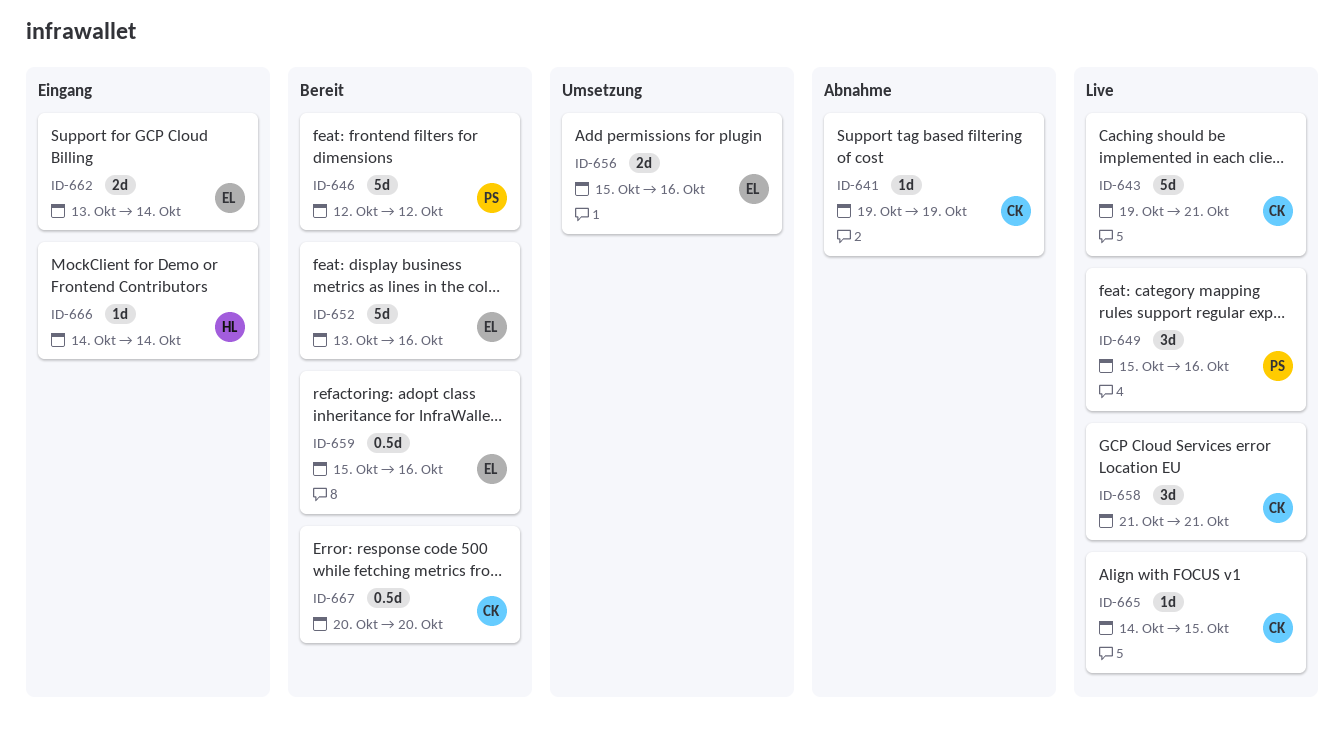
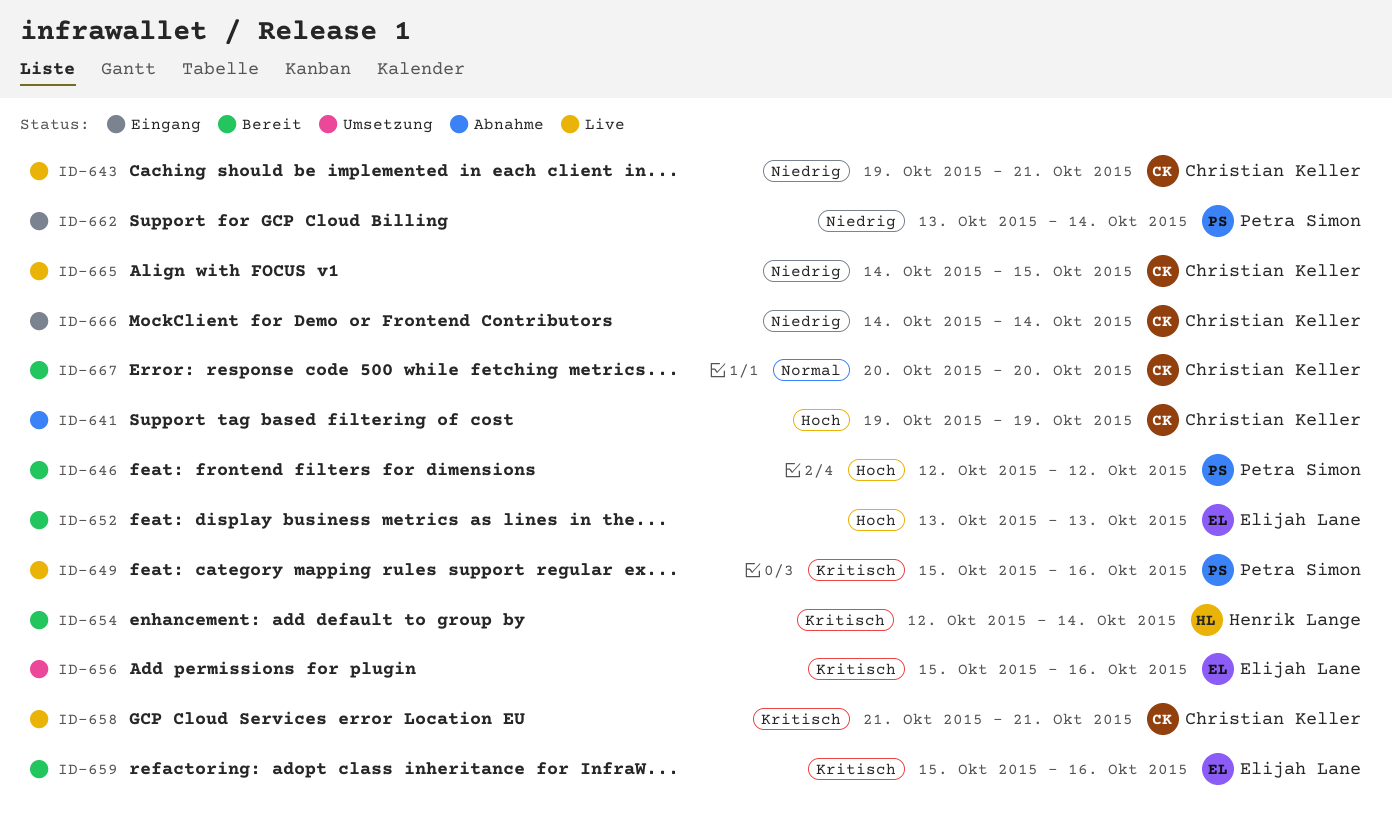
ID-652, due: Oct 16 -> Oct 13
ID-654: none -> present
ID-662, owner: Elijah Lane -> Petra Simon
ID-666, owner: Henrik Lange -> Christian Keller

